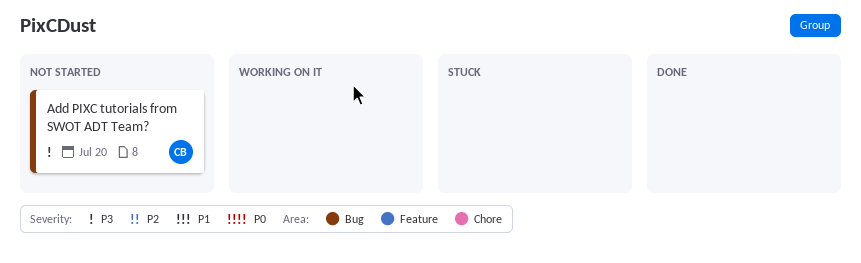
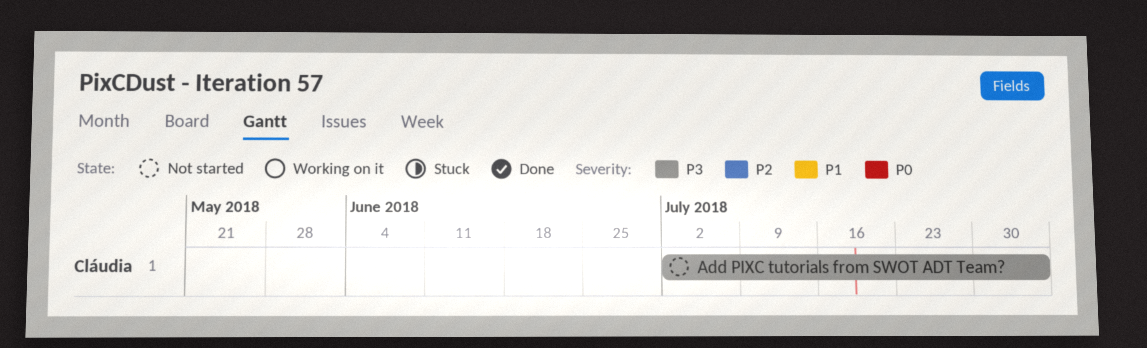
Add PIXC tutorials from SWOT ADT Team?, due: Jul 20 -> Aug 3

